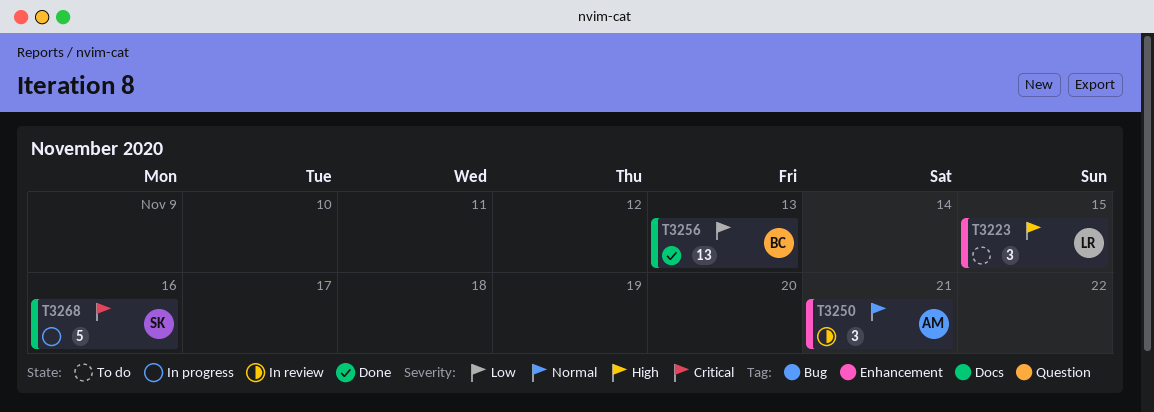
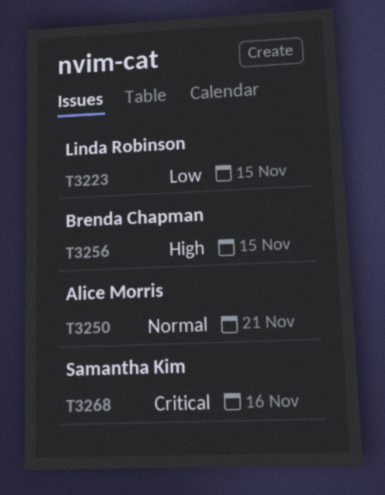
T3223, priority: High -> Low
T3256, priority: Low -> High
T3256, due: Nov 13 -> Nov 15

